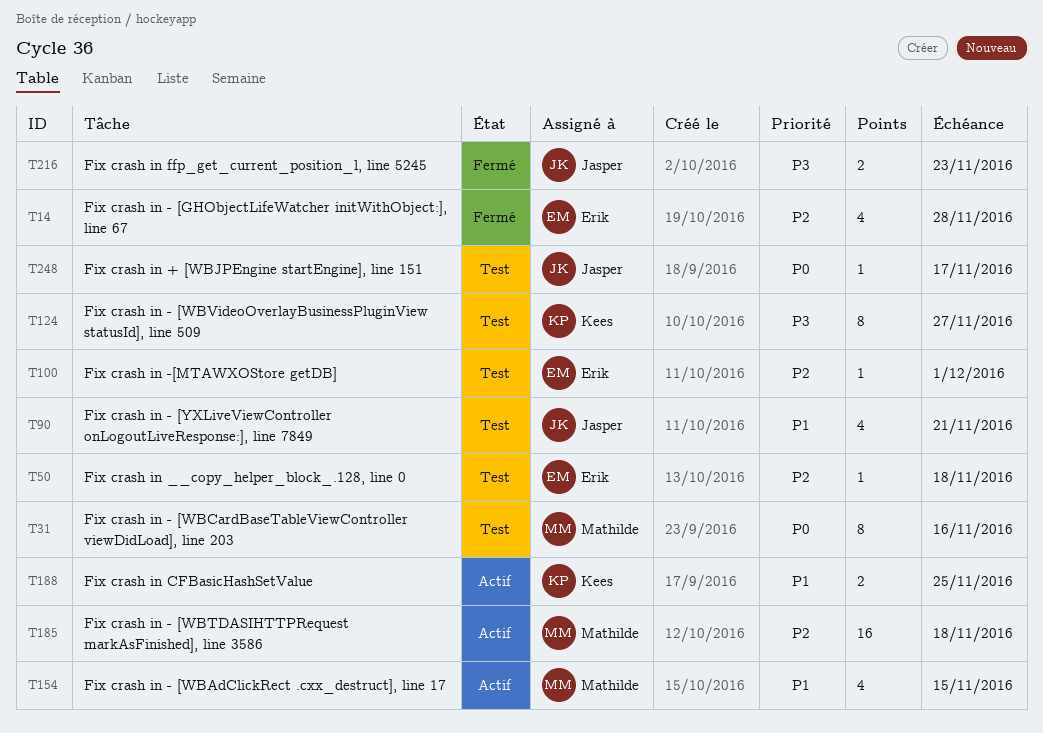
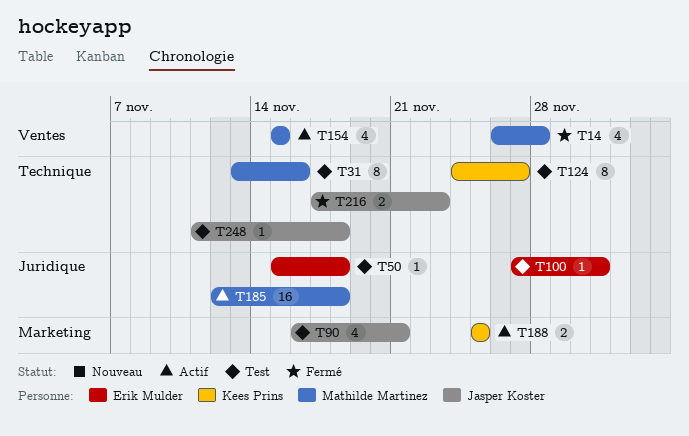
T14, owner: Erik Mulder -> Mathilde Martinez
T248, due: Nov 17 -> Nov 18

